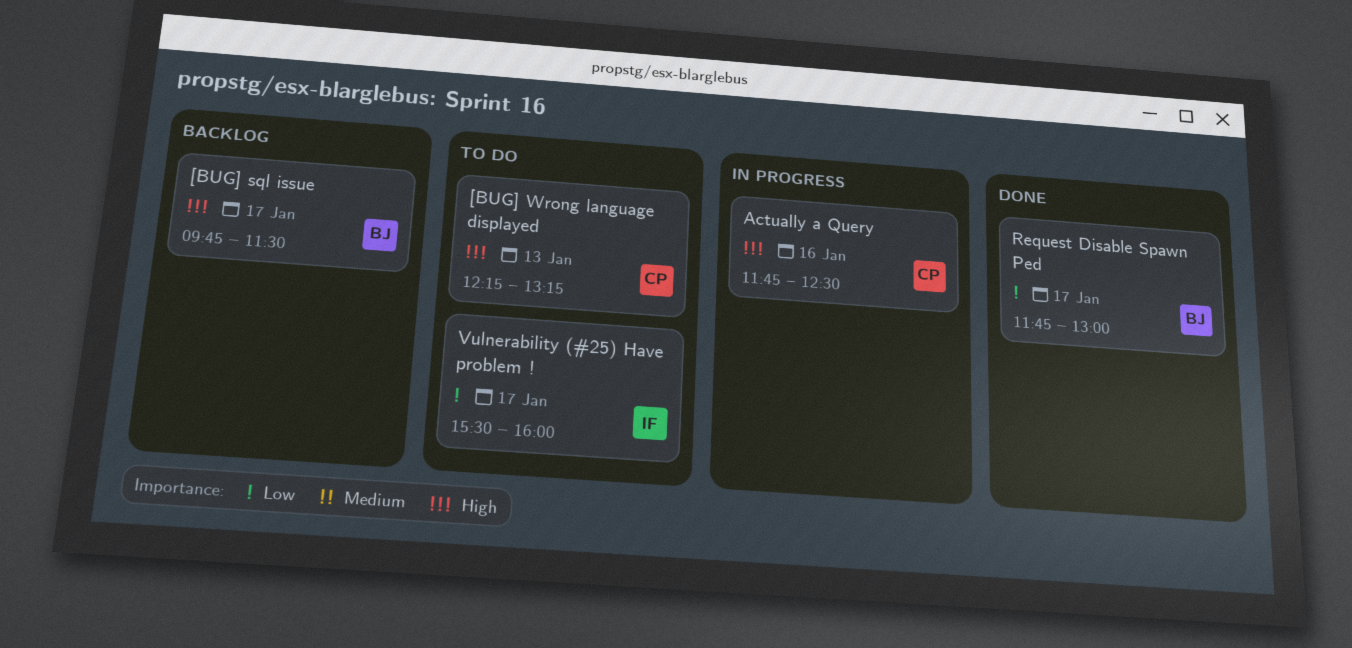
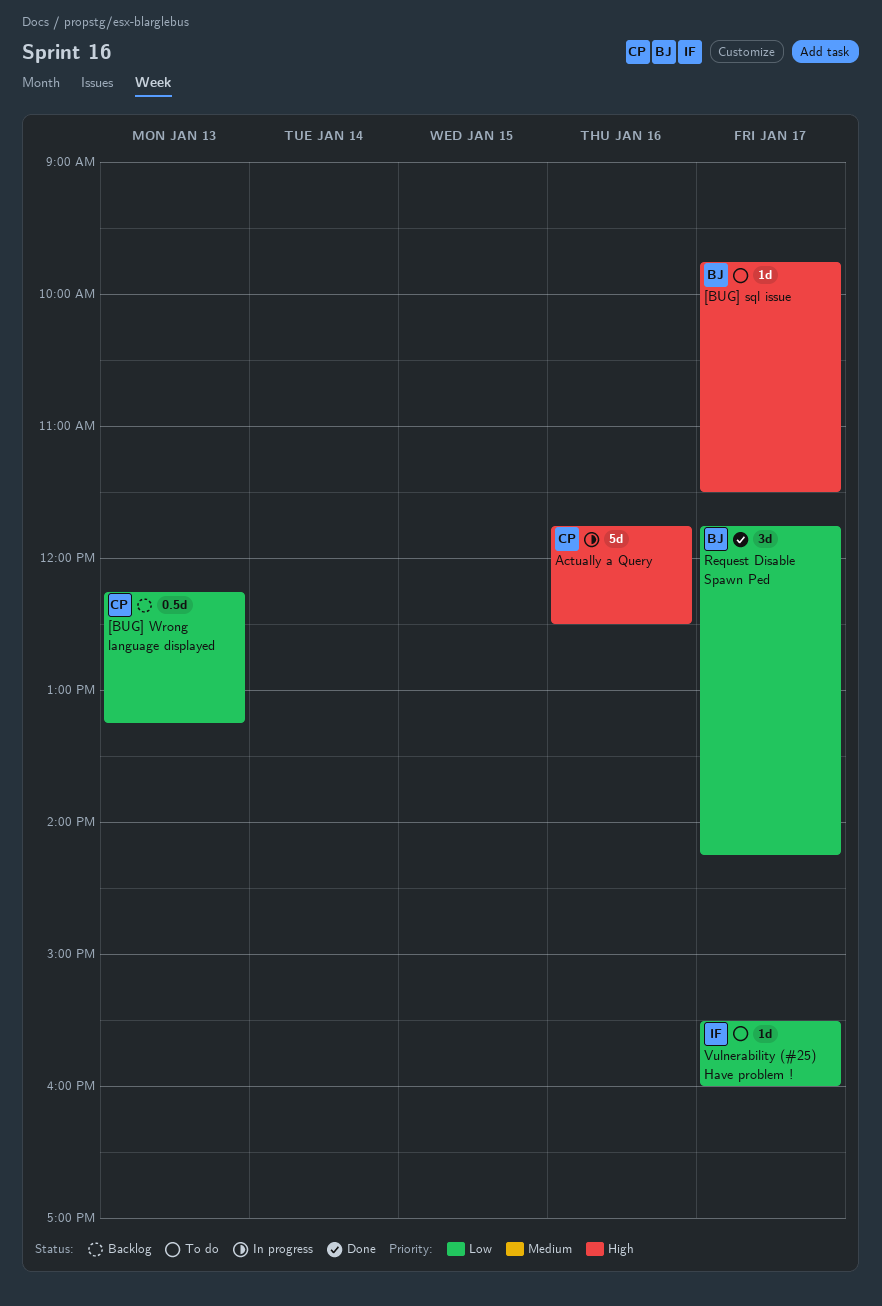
[BUG] sql issue, status: Backlog -> To do
[BUG] Wrong language displayed, status: To do -> Backlog
[BUG] Wrong language displayed, priority: High -> Low
Request Disable Spawn Ped, ends: 13:00 -> 14:15

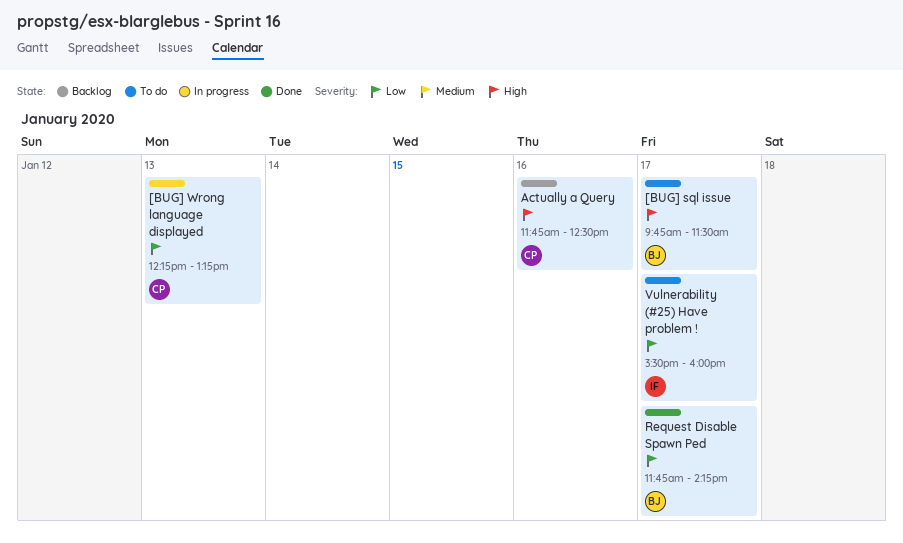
[BUG] Wrong language displayed, status: Backlog -> In progress
Actually a Query, status: In progress -> Backlog

